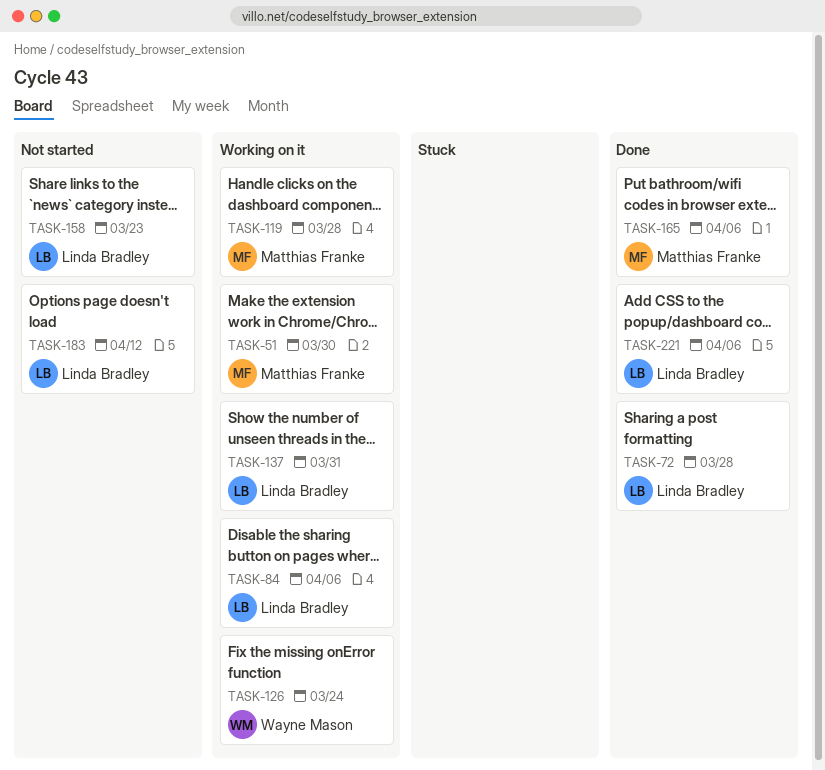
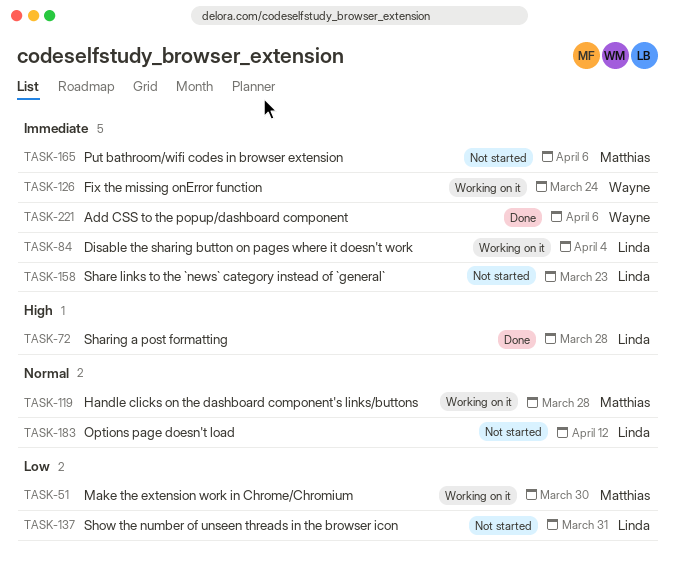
TASK-84, due: Apr 6 -> Apr 4
TASK-137, status: Working on it -> Not started
TASK-165, status: Done -> Not started
TASK-221, owner: Linda Bradley -> Wayne Mason

